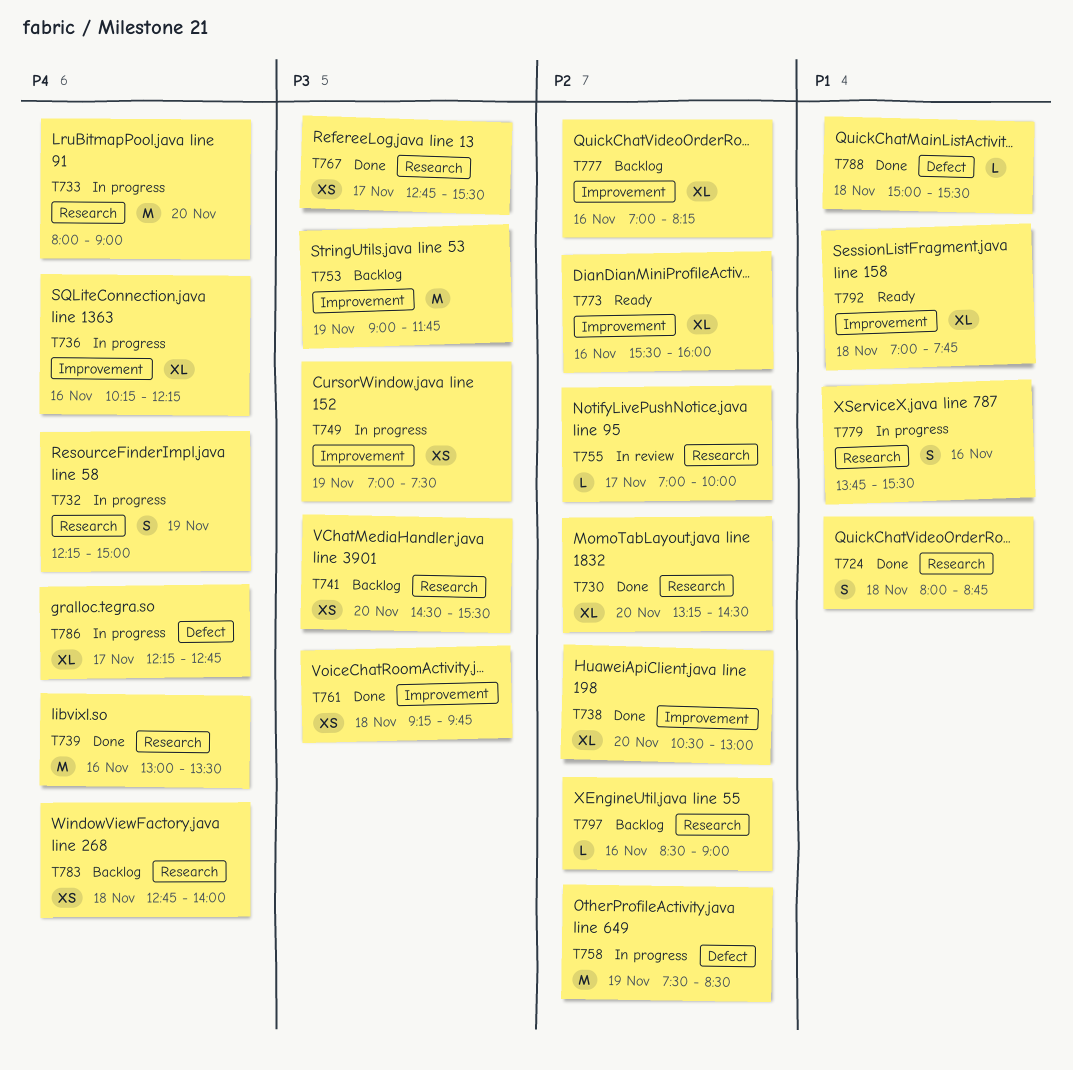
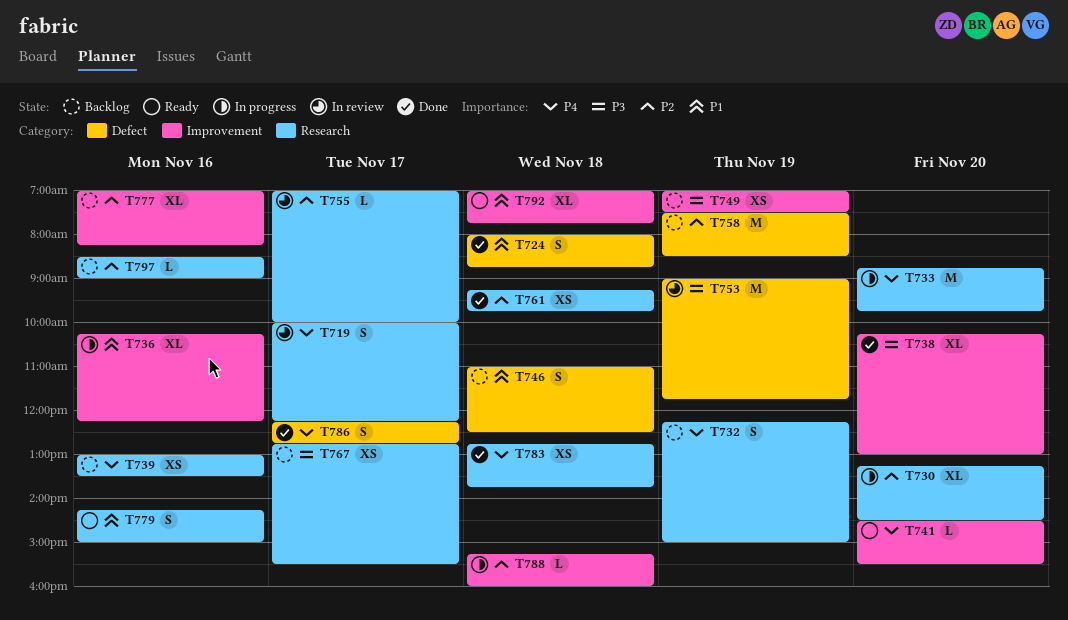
T719: none -> present
T724, label: Research -> Defect
T730, status: Done -> In progress
T732, status: In progress -> Backlog
T733, begins: 08:00 -> 08:45
T733, ends: 09:00 -> 09:45
T736, priority: P4 -> P1
T738, priority: P2 -> P3
T738, begins: 10:30 -> 10:15
T739, status: Done -> Backlog
T739, estimate: M -> XS
T741, status: Backlog -> Ready
T741, priority: P3 -> P4
T741, label: Research -> Improvement
T741, estimate: XS -> L
T746: none -> present
T749, status: In progress -> Backlog
T753, status: Backlog -> In review
T753, label: Improvement -> Defect
T758, status: In progress -> Backlog
T761, priority: P3 -> P2
T761, label: Improvement -> Research
T767, status: Done -> Backlog
T773: present -> none
T779, status: In progress -> Ready
T779, begins: 13:45 -> 14:15
T779, ends: 15:30 -> 15:00
T783, status: Backlog -> Done
T783, ends: 14:00 -> 13:45
T786, status: In progress -> Done
T786, estimate: XL -> S
T788, status: Done -> In progress
T788, priority: P1 -> P2
T788, label: Defect -> Improvement
T788, begins: 15:00 -> 15:15
T788, ends: 15:30 -> 16:00

